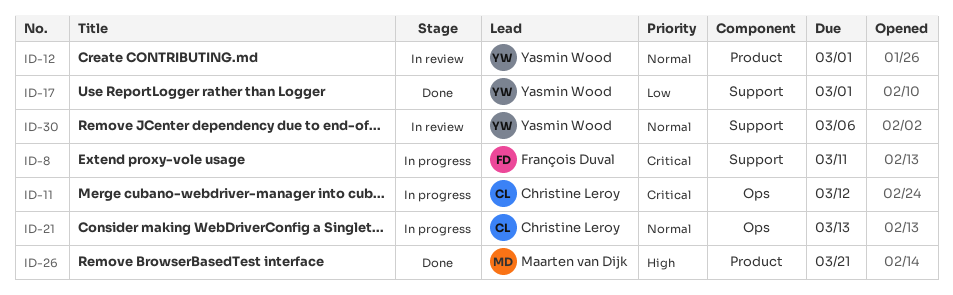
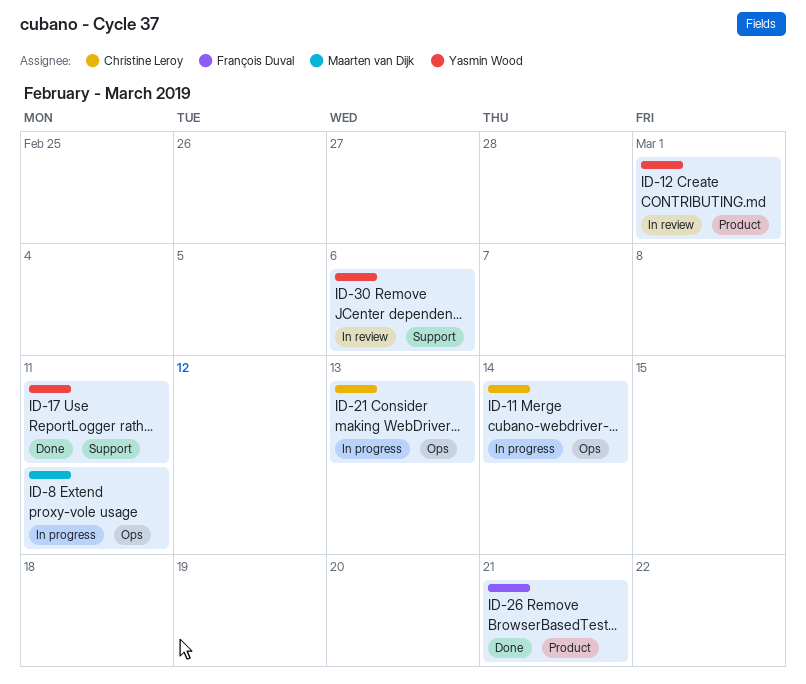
ID-8, owner: François Duval -> Maarten van Dijk
ID-8, label: Support -> Ops
ID-11, due: Mar 12 -> Mar 14
ID-17, due: Mar 1 -> Mar 11
ID-26, owner: Maarten van Dijk -> François Duval

